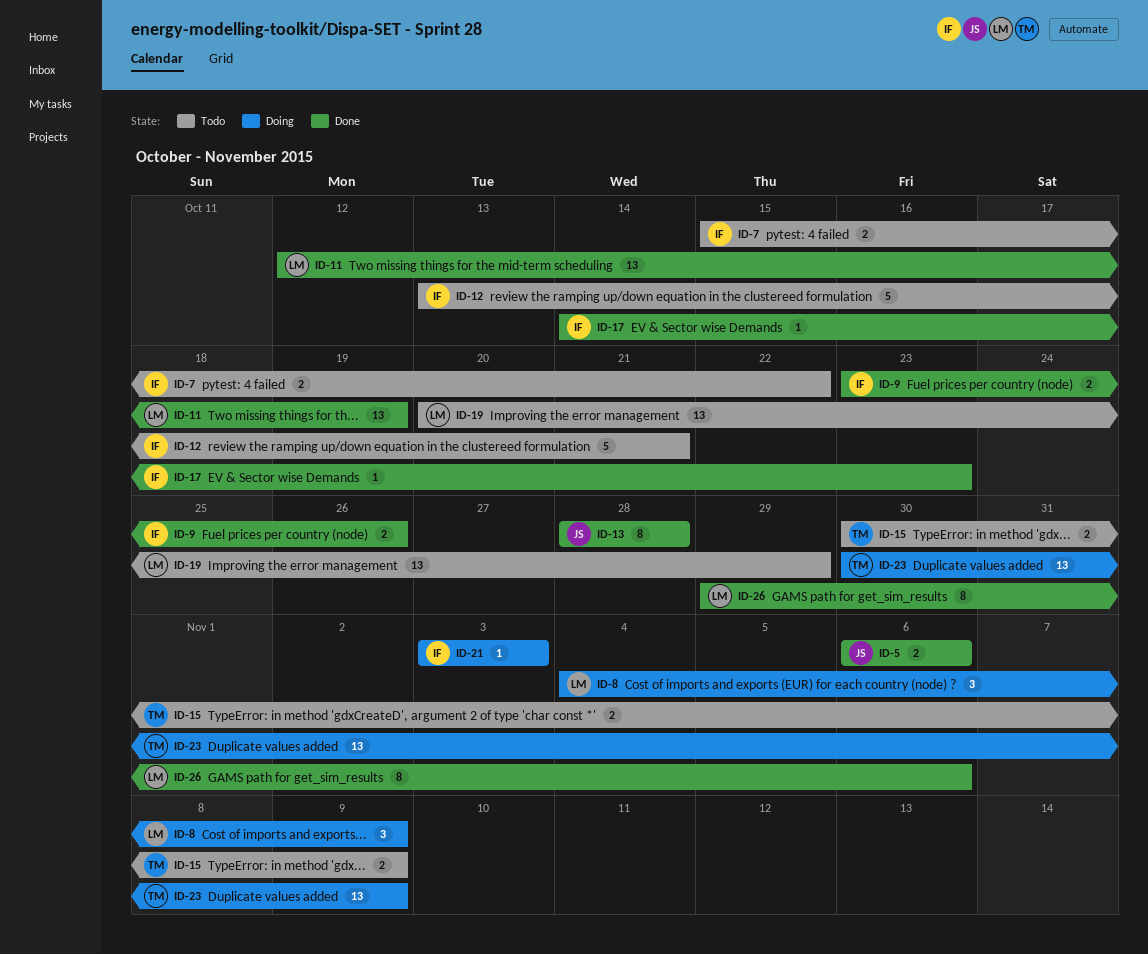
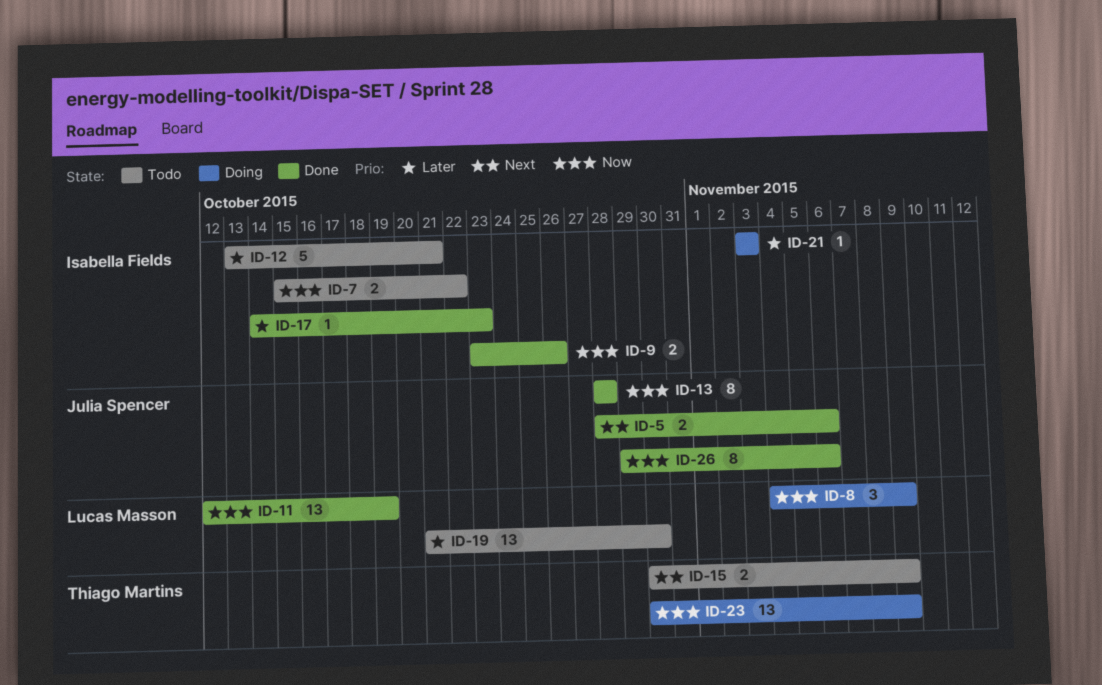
ID-5, start: Nov 6 -> Oct 28
ID-19, start: Oct 20 -> Oct 21
ID-19, due: Oct 29 -> Oct 30
ID-26, owner: Lucas Masson -> Julia Spencer

